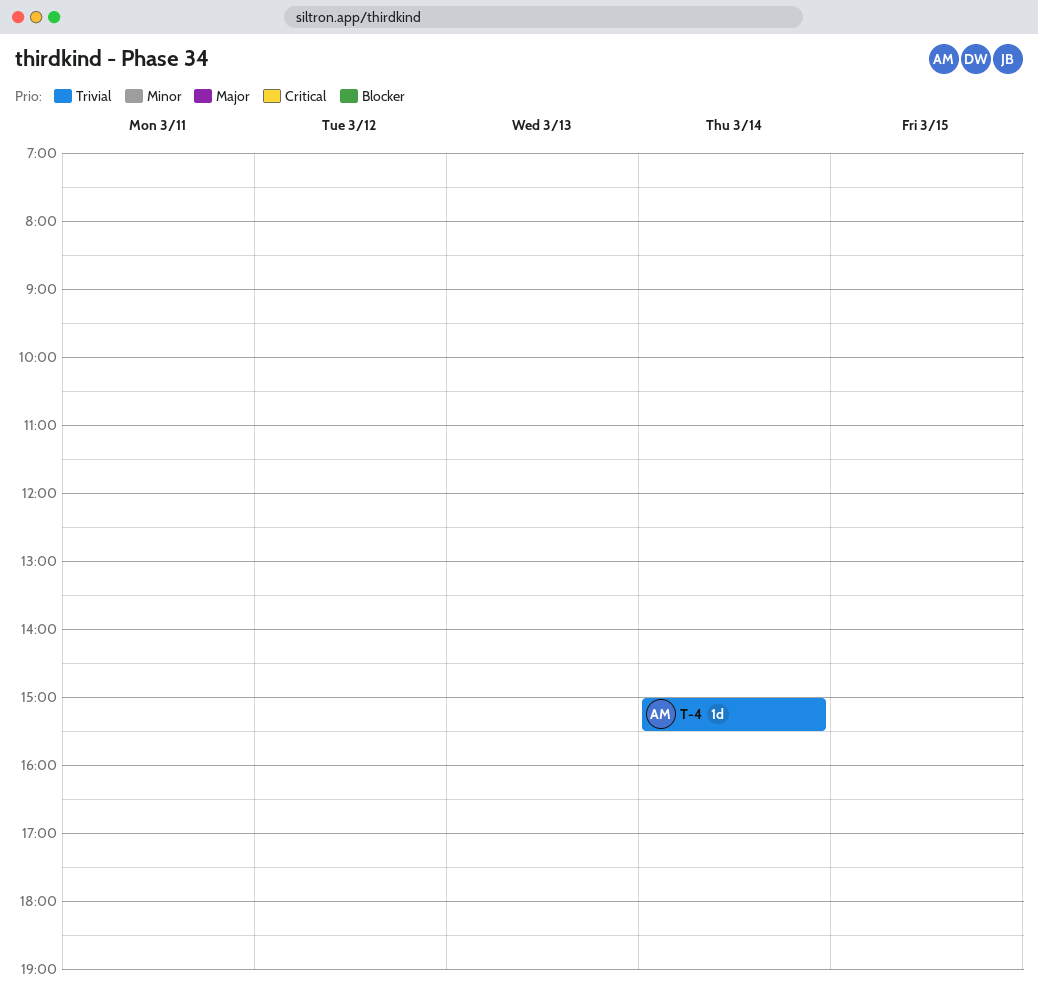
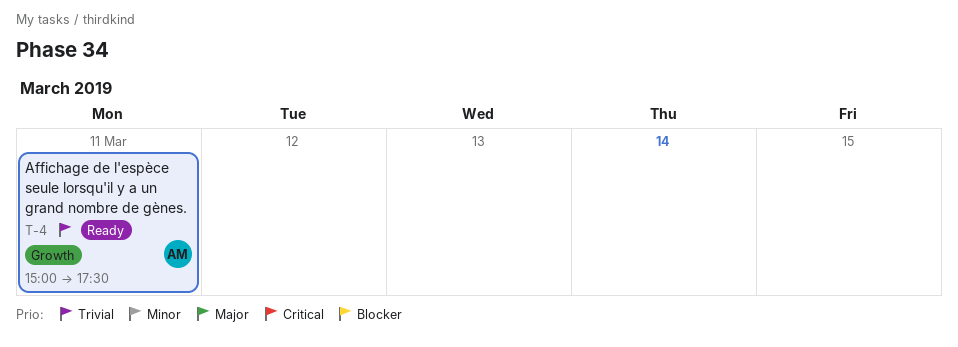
T-4, day: Mar 14 -> Mar 11
T-4, ends: 15:30 -> 17:30

